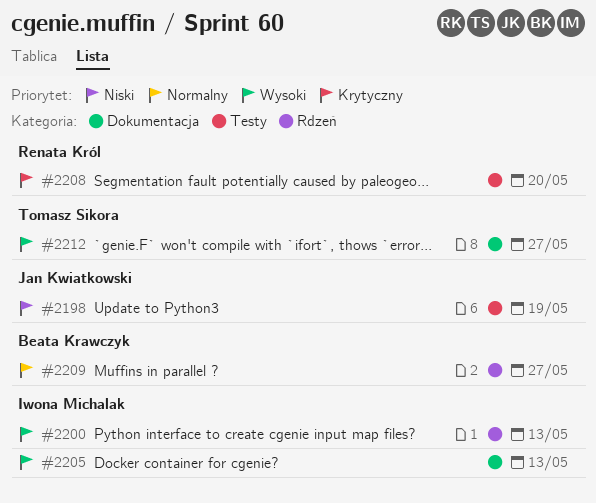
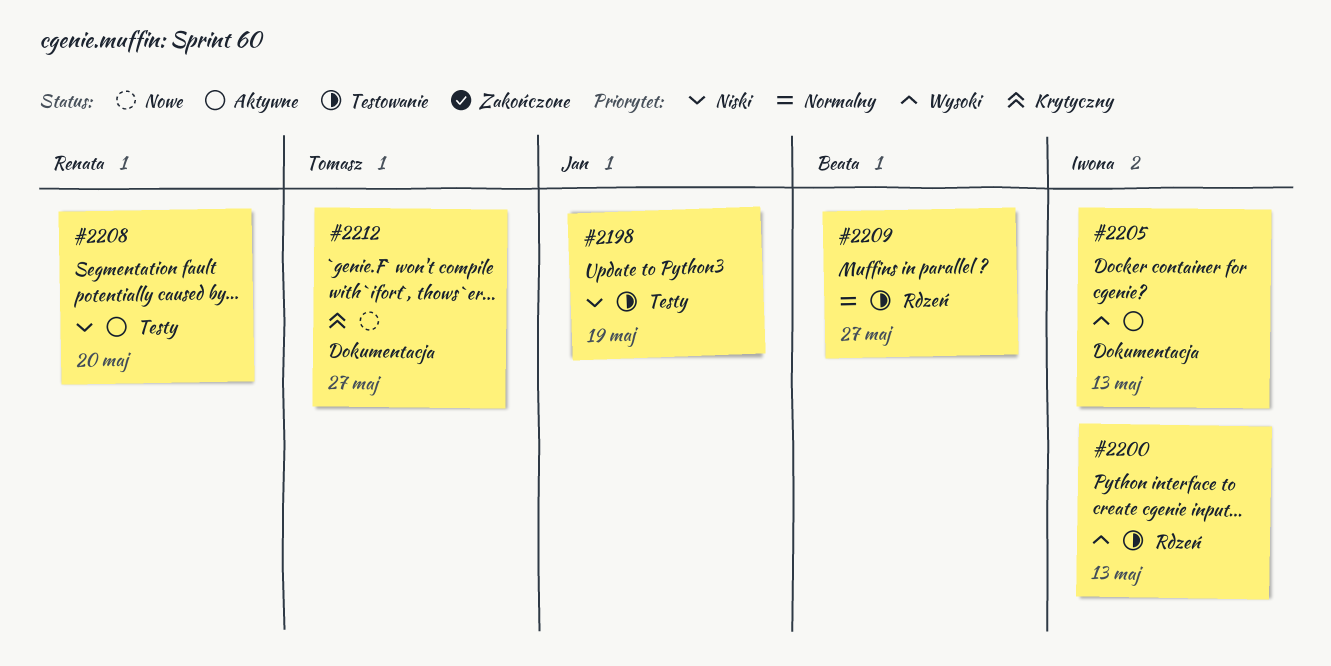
#2208, priority: Krytyczny -> Niski
#2212, priority: Wysoki -> Krytyczny

